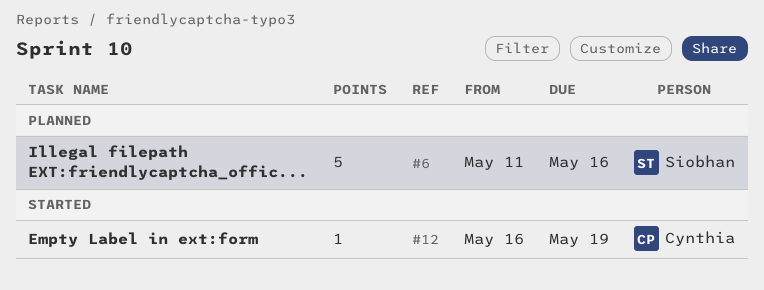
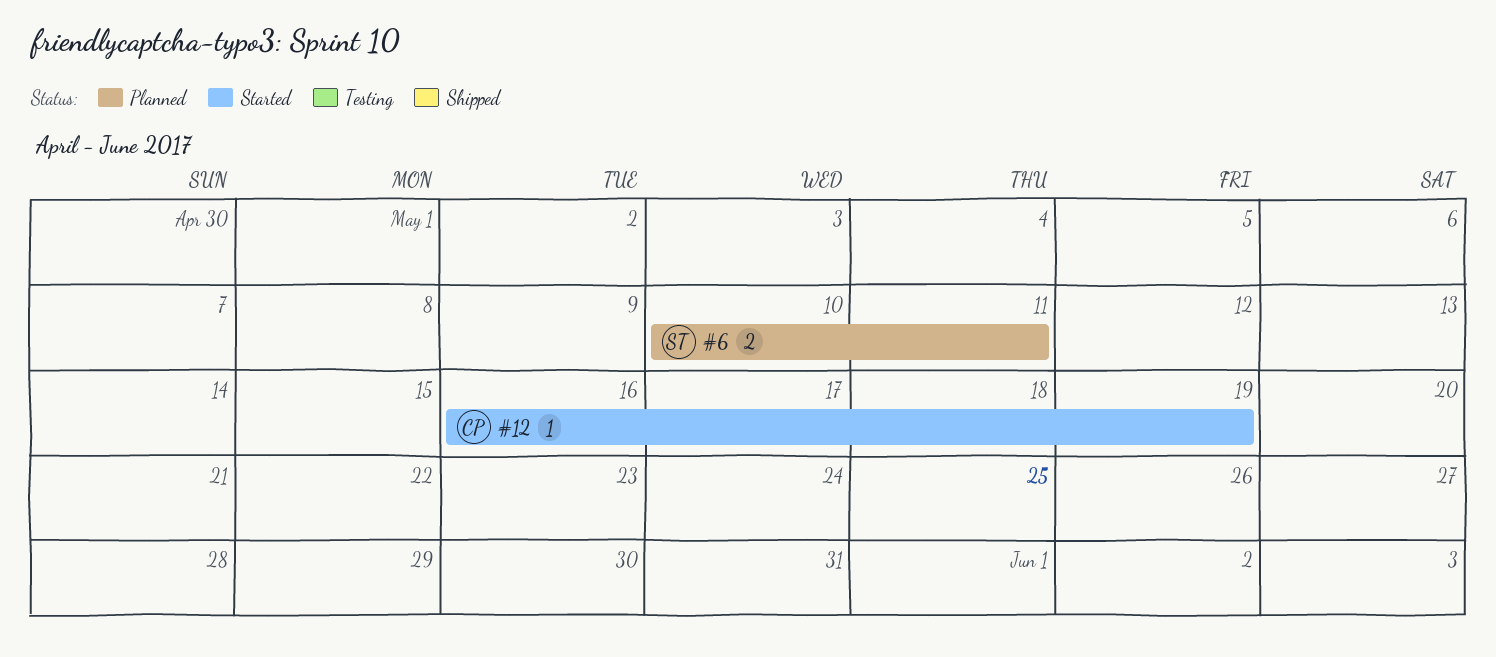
#6, estimate: 5 -> 2
#6, start: May 11 -> May 10
#6, due: May 16 -> May 11

